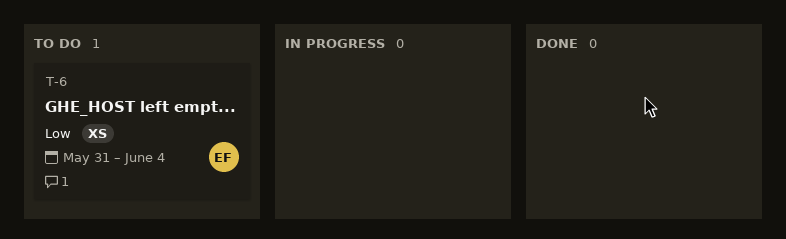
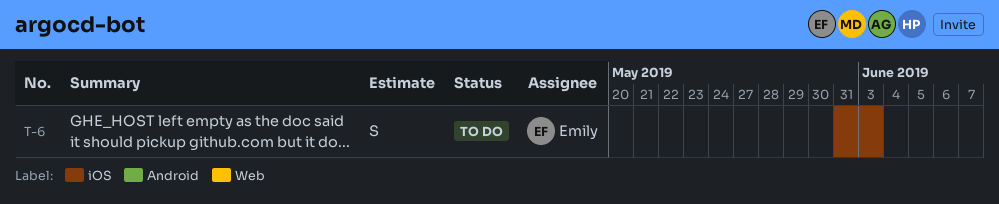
T-6, estimate: XS -> S
T-6, due: Jun 4 -> Jun 3

